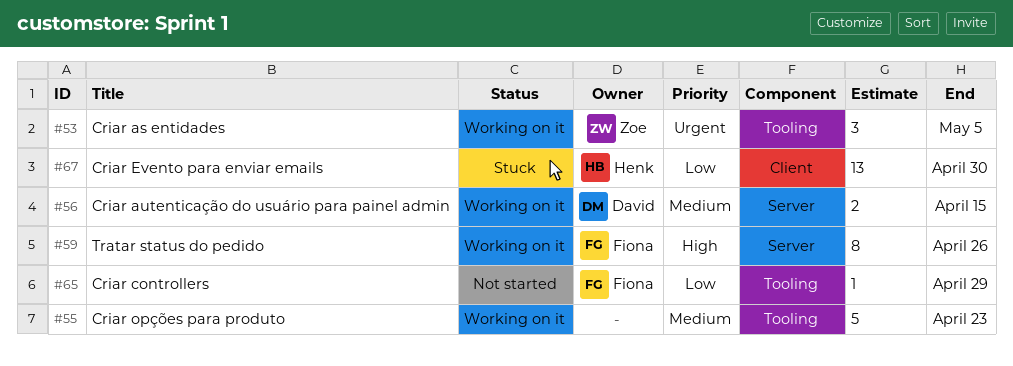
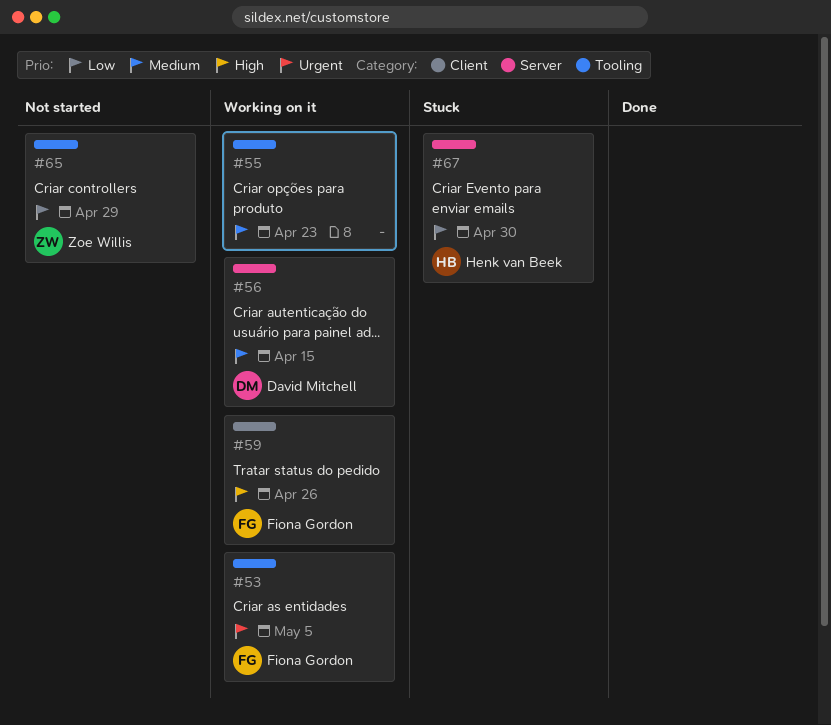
#53, owner: Zoe Willis -> Fiona Gordon
#59, label: Server -> Client
#65, owner: Fiona Gordon -> Zoe Willis
#67, label: Client -> Server

